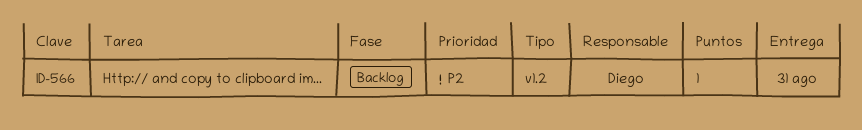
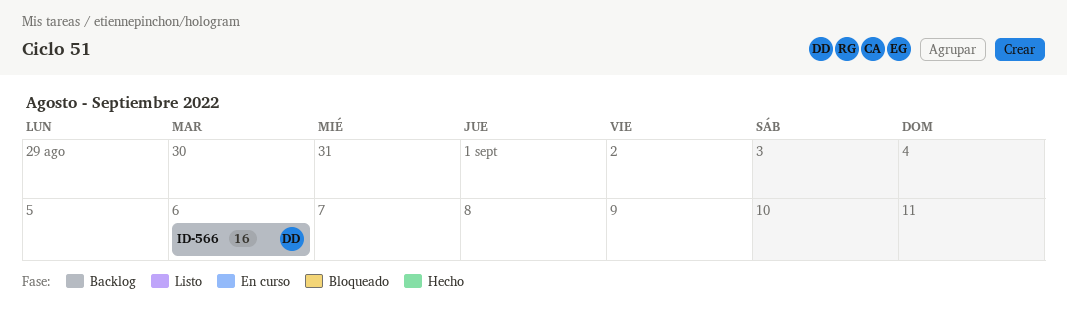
ID-566, estimate: 1 -> 16
ID-566, due: Aug 31 -> Sep 6

